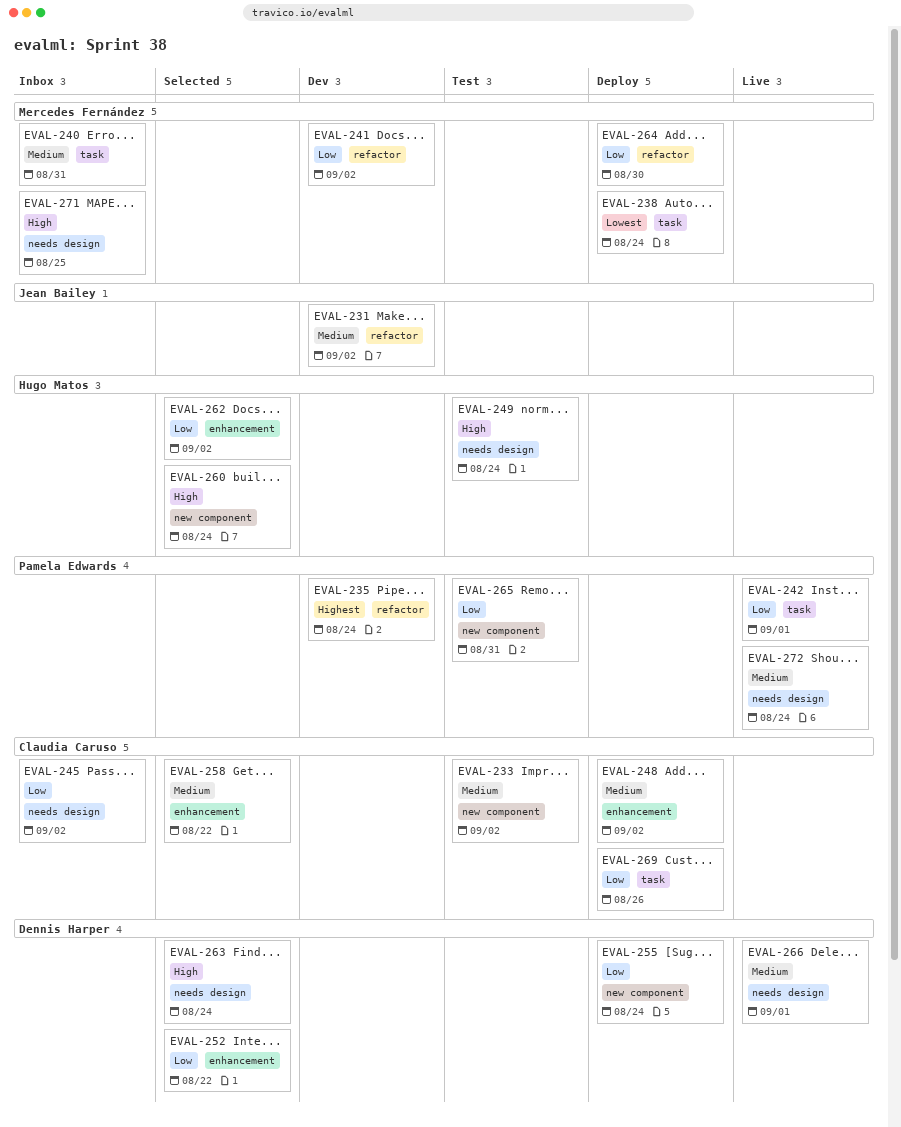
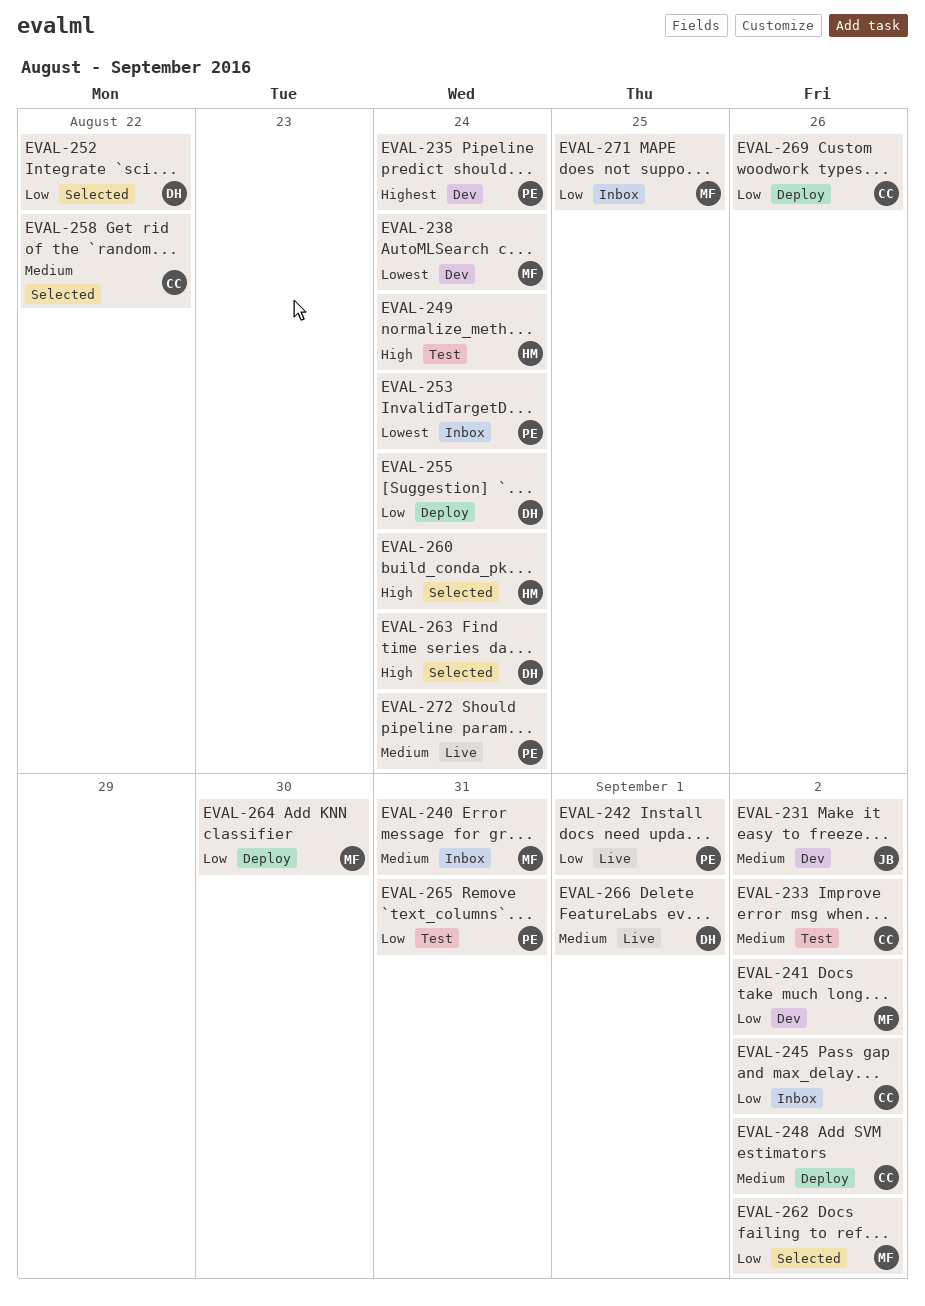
EVAL-238, status: Deploy -> Dev
EVAL-253: none -> present
EVAL-262, owner: Hugo Matos -> Mercedes Fernández
EVAL-271, priority: High -> Low

